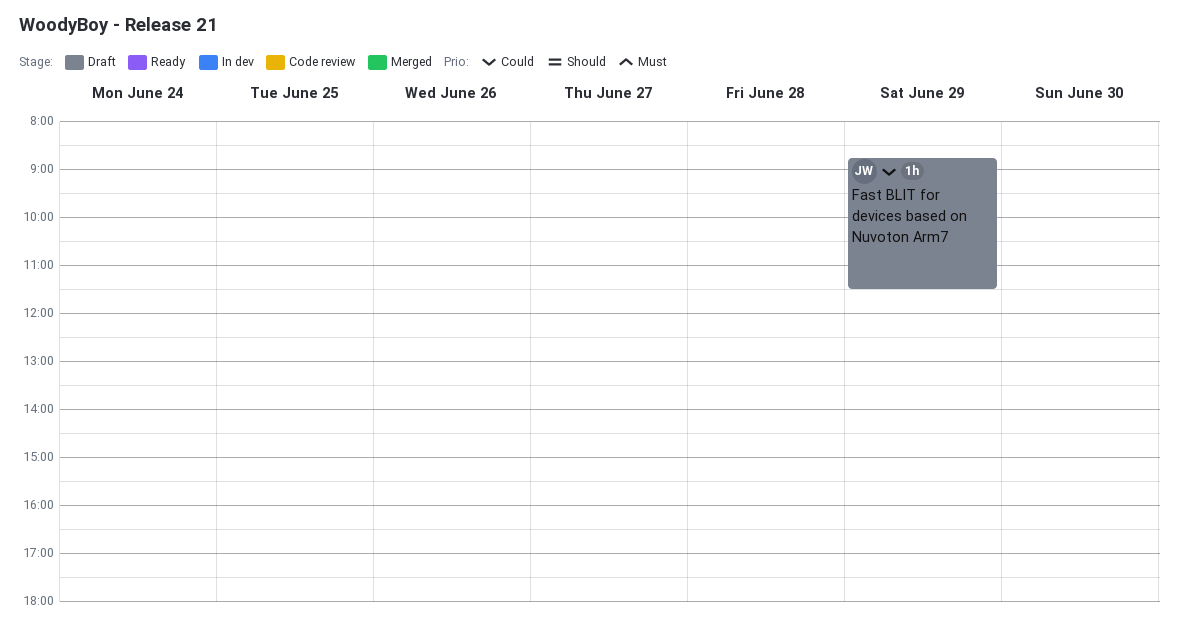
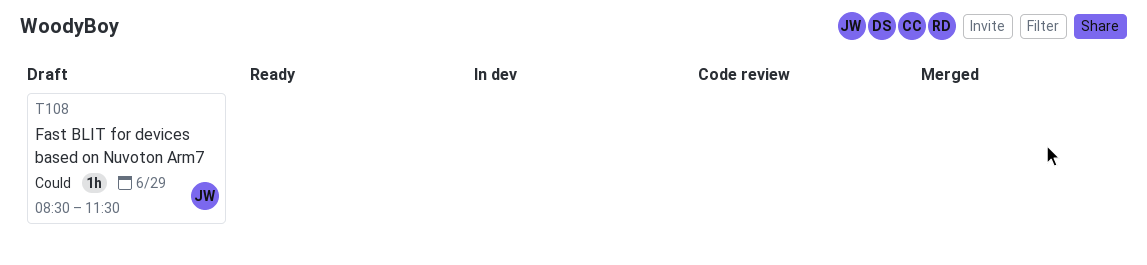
Fast BLIT for devices based on Nuvoton Arm7, begins: 08:45 -> 08:30

